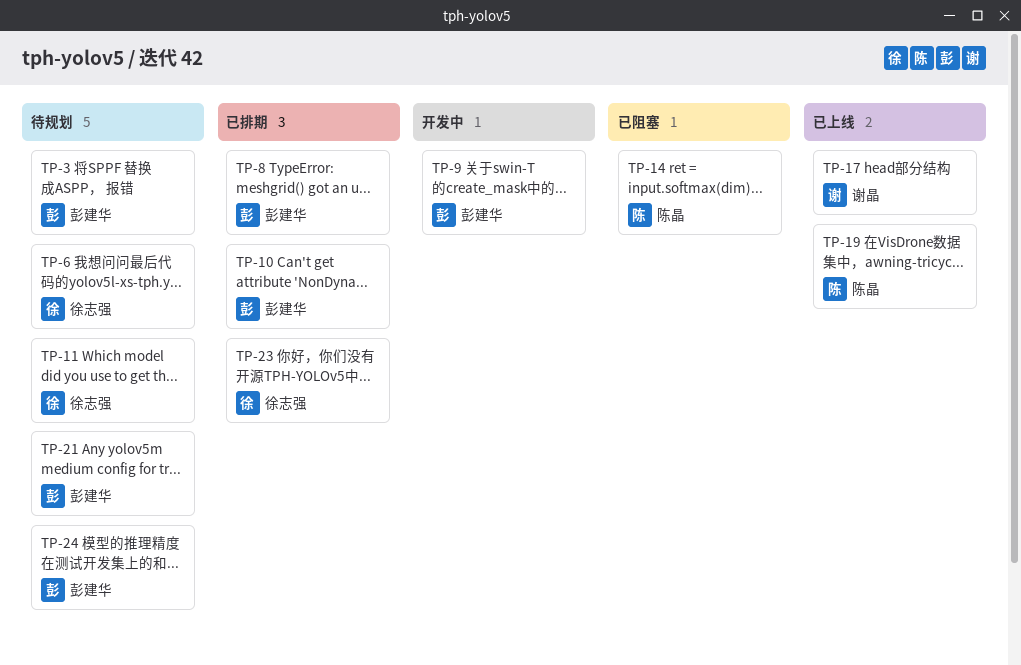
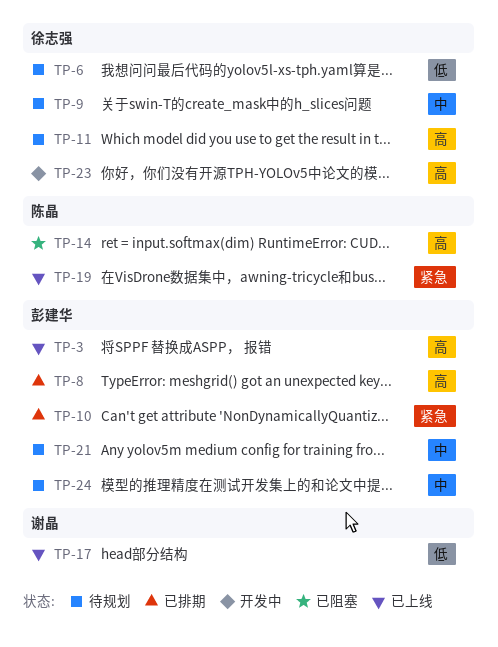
TP-3, status: 待规划 -> 已上线
TP-9, status: 开发中 -> 待规划
TP-9, owner: 彭建华 -> 徐志强
TP-23, status: 已排期 -> 开发中

